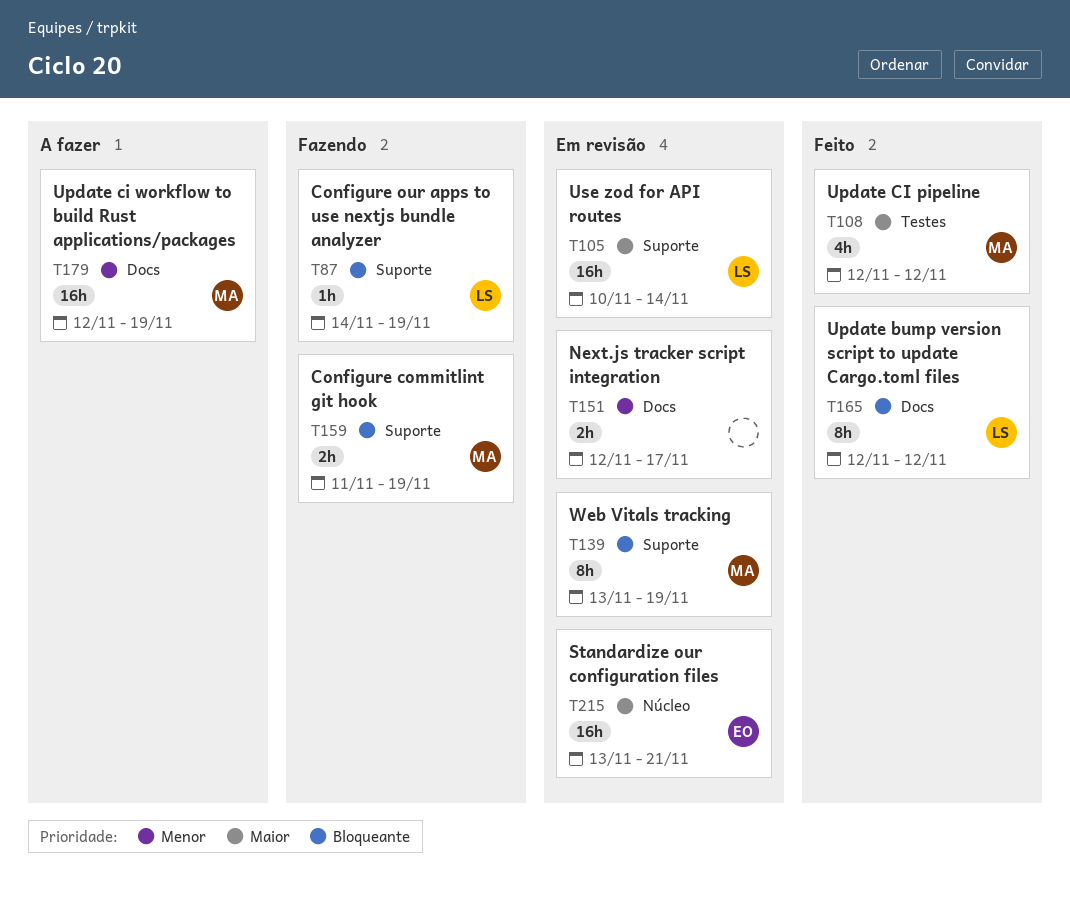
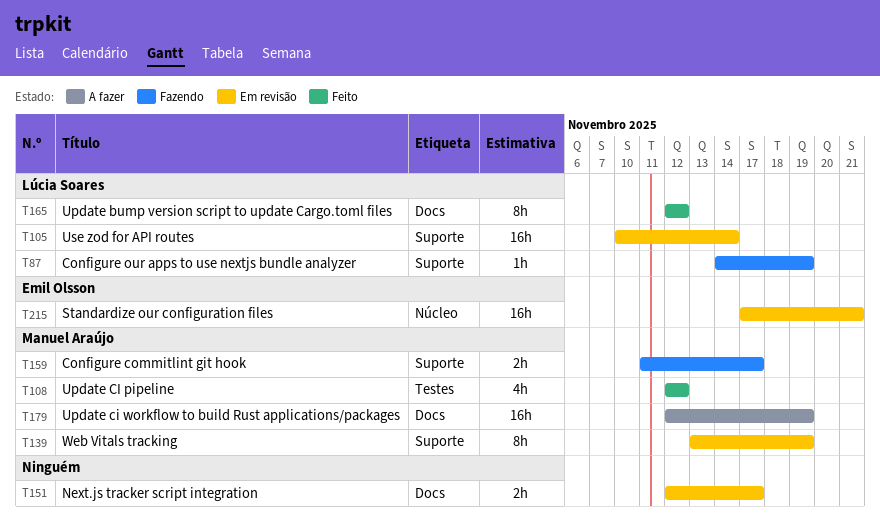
T159, due: Nov 19 -> Nov 17
T215, start: Nov 13 -> Nov 17

